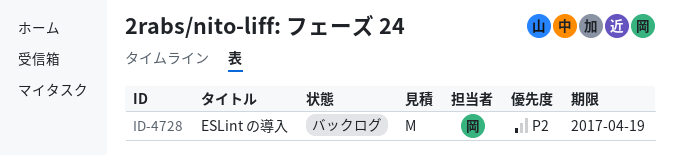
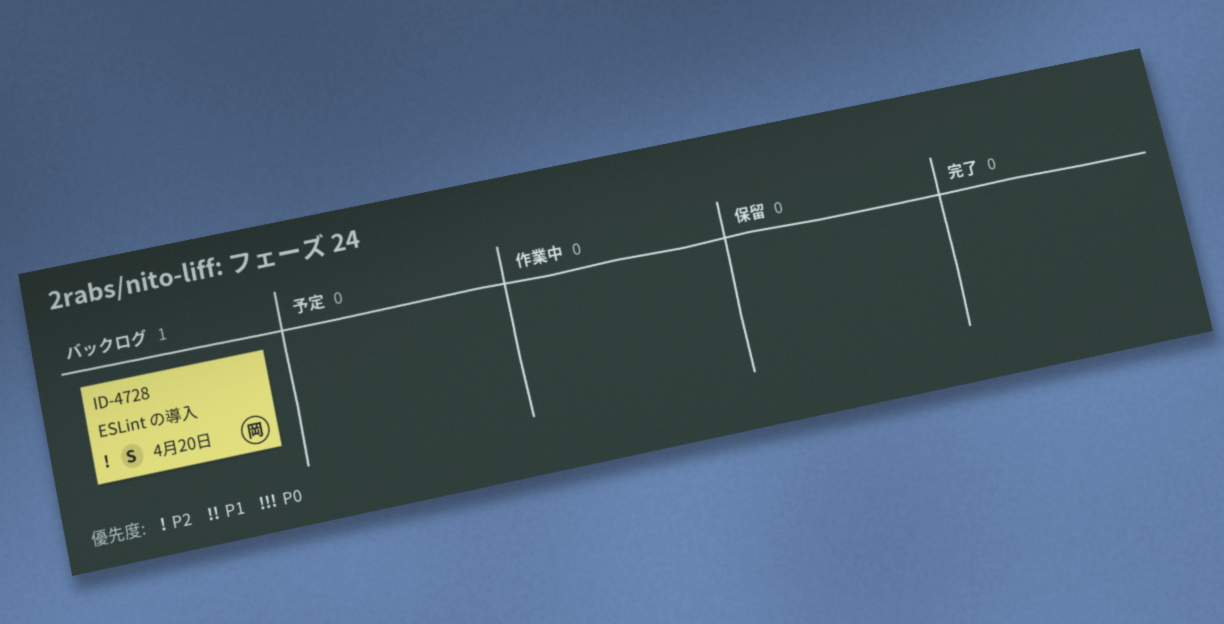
ID-4728, estimate: M -> S
ID-4728, due: Apr 19 -> Apr 20

